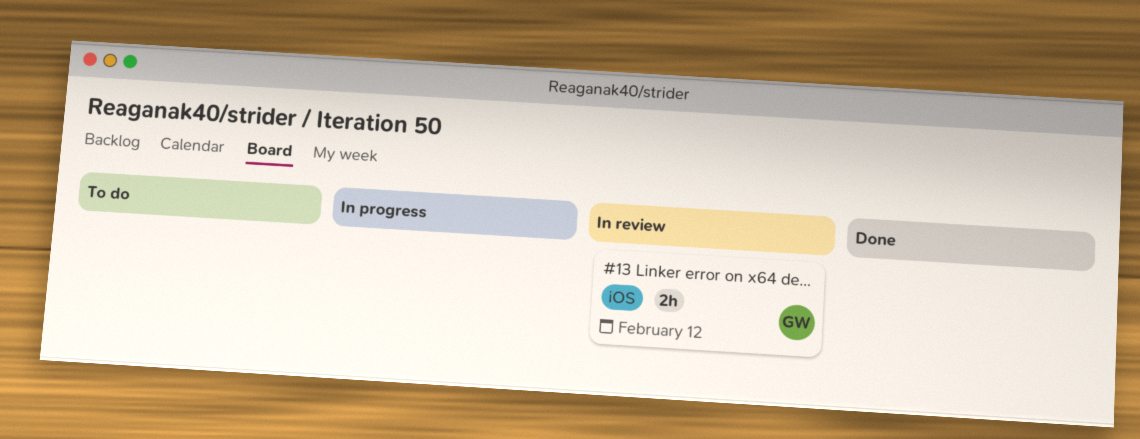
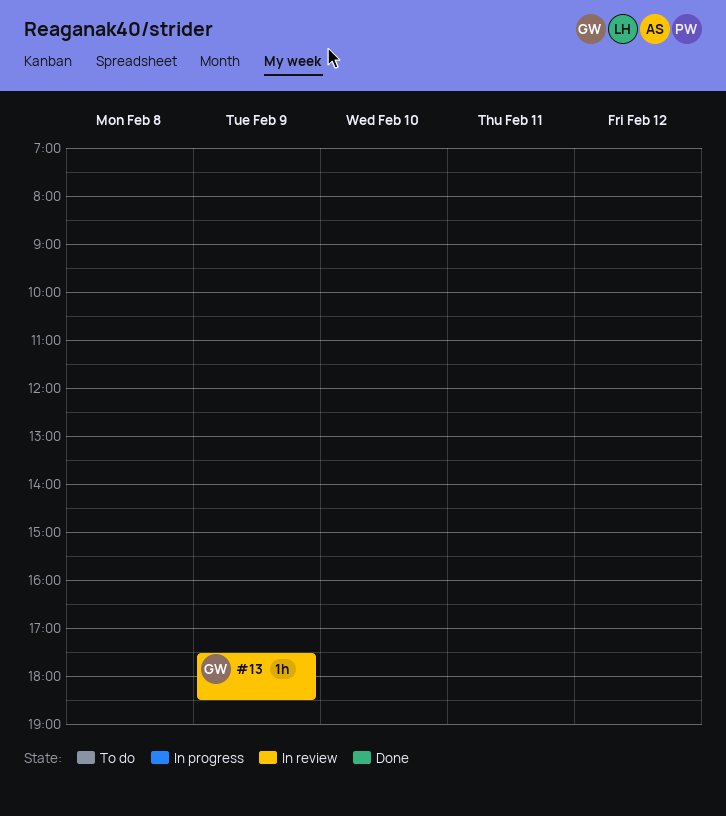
#13, estimate: 2h -> 1h
#13, day: Feb 12 -> Feb 9

